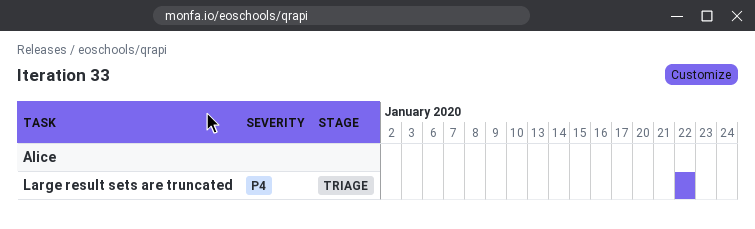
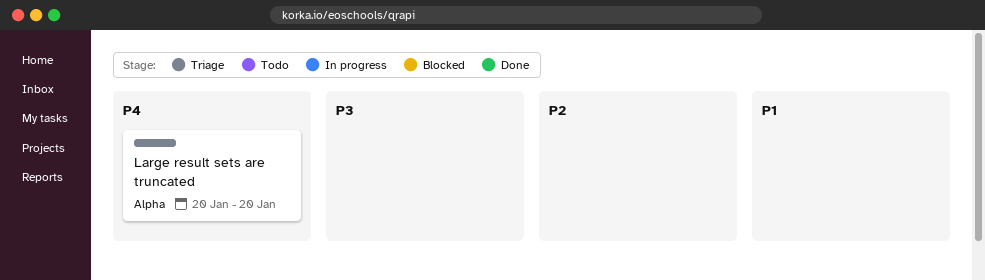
Large result sets are truncated, start: Jan 22 -> Jan 20
Large result sets are truncated, due: Jan 22 -> Jan 20

